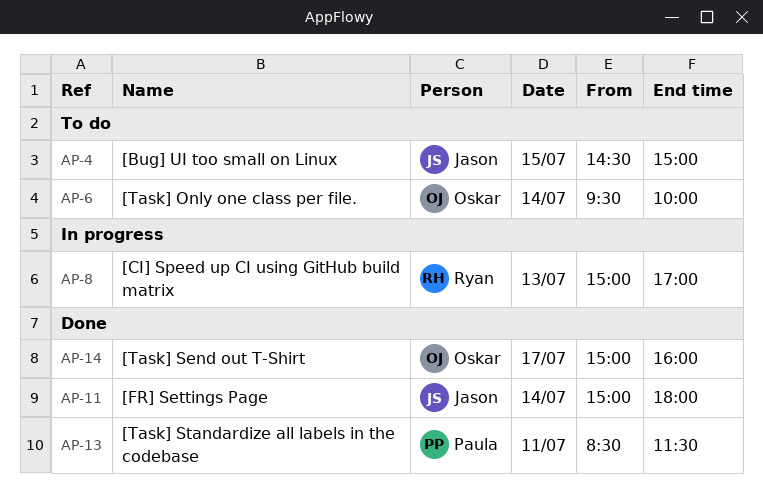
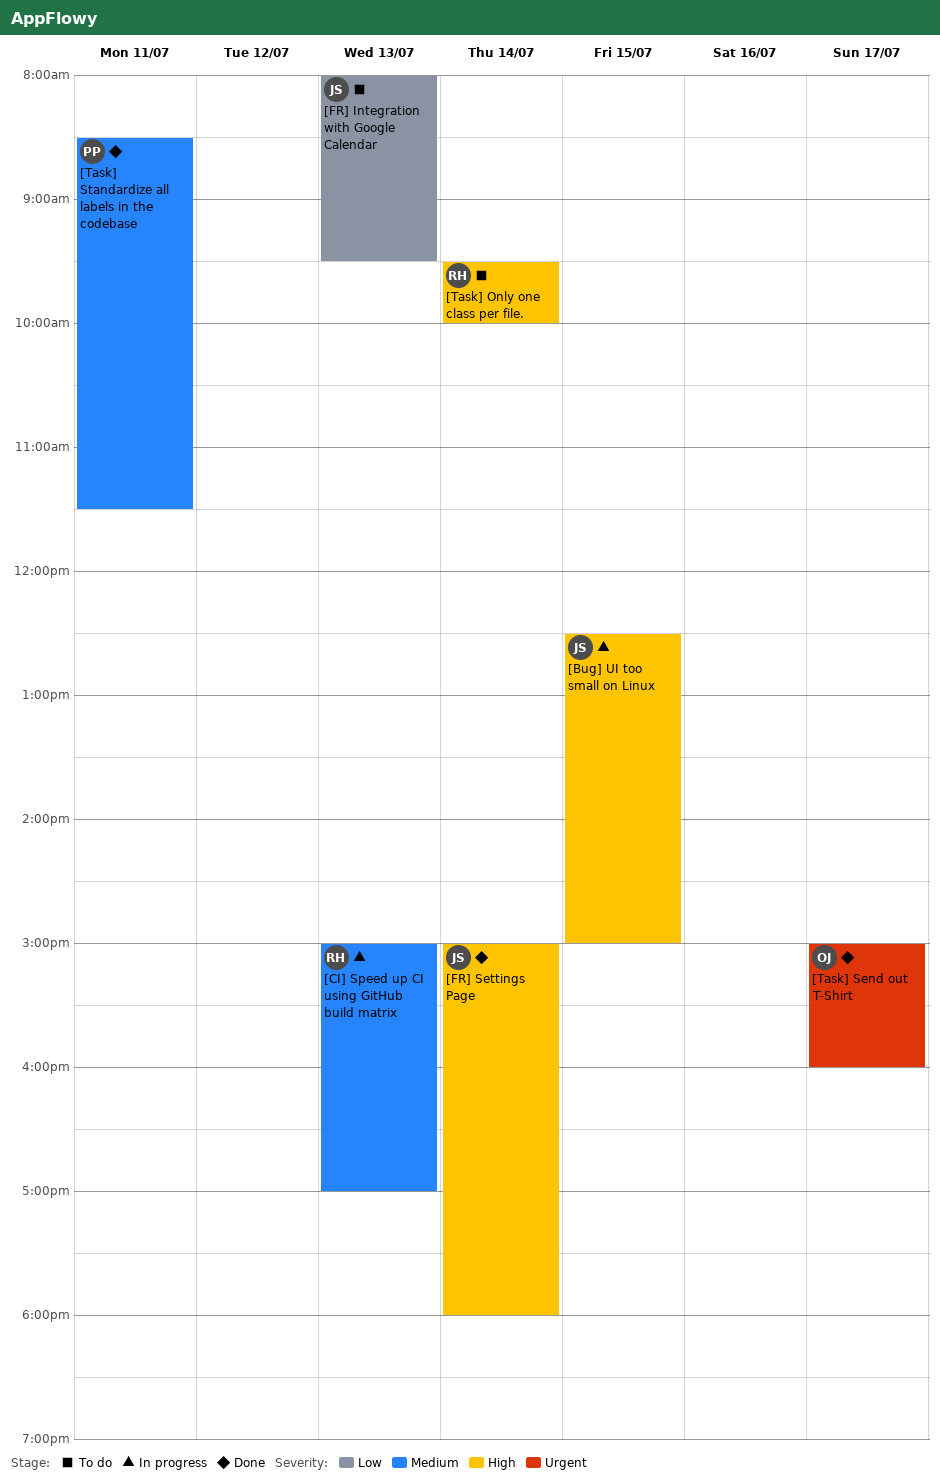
[Bug] UI too small on Linux, status: To do -> In progress
[Bug] UI too small on Linux, begins: 14:30 -> 12:30
[FR] Integration with Google Calendar: none -> present
[Task] Only one class per file., owner: Oskar -> Ryan

